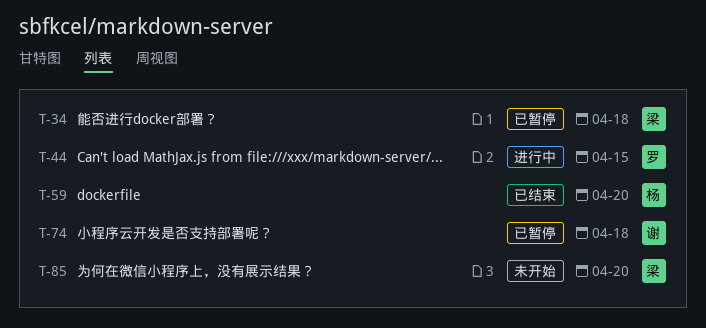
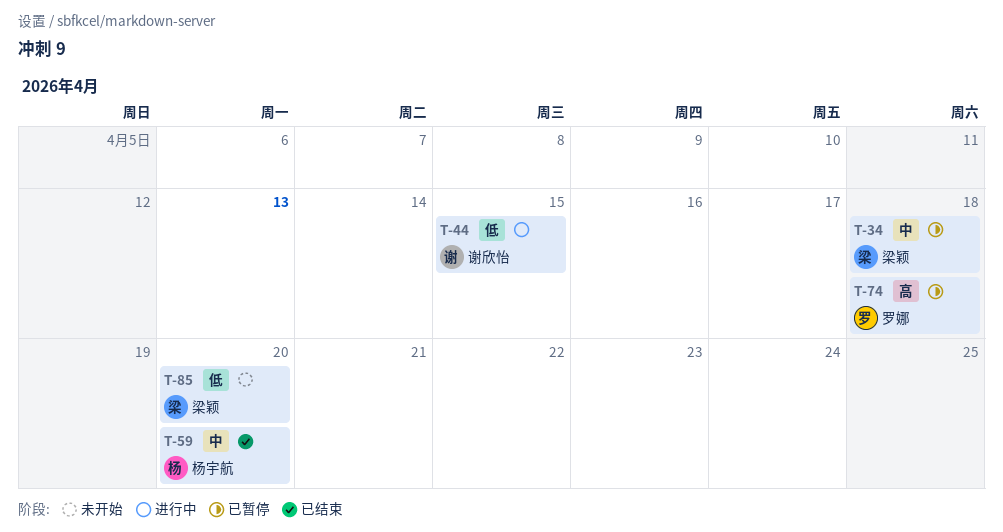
T-44, owner: 罗娜 -> 谢欣怡
T-74, owner: 谢欣怡 -> 罗娜

